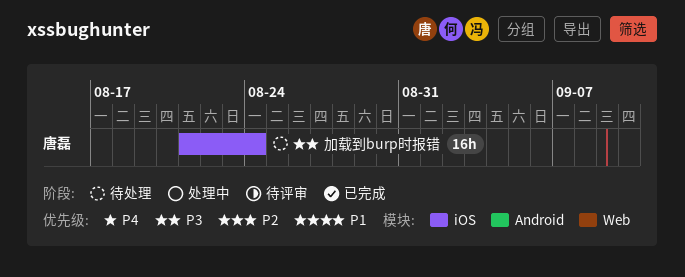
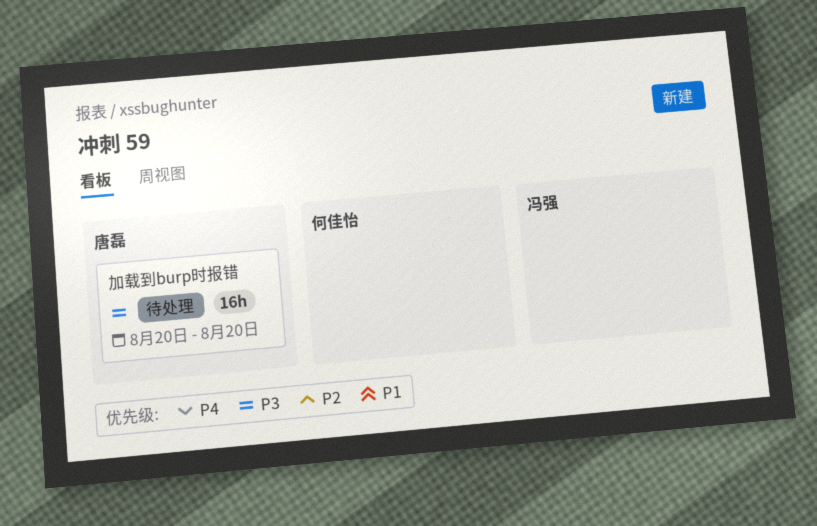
加载到burp时报错, start: Aug 21 -> Aug 20
加载到burp时报错, due: Aug 24 -> Aug 20

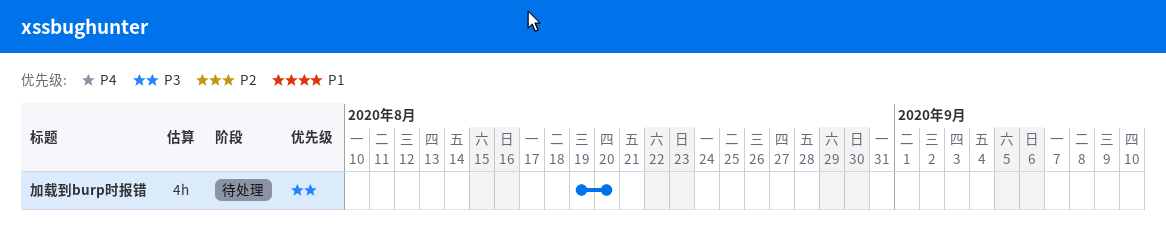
加载到burp时报错, estimate: 16h -> 4h
加载到burp时报错, start: Aug 20 -> Aug 19

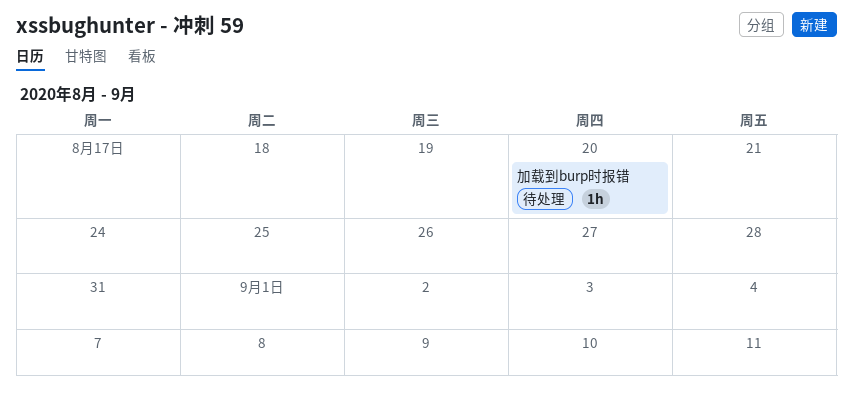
加载到burp时报错, estimate: 4h -> 1h

